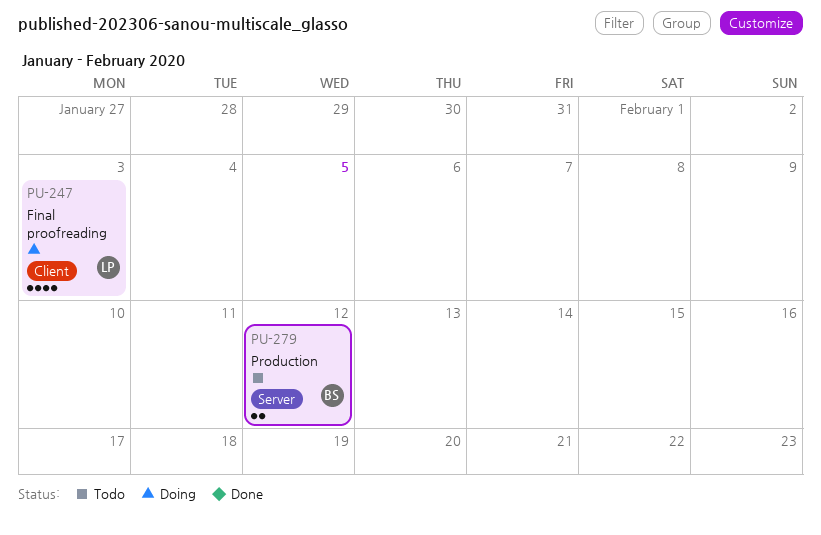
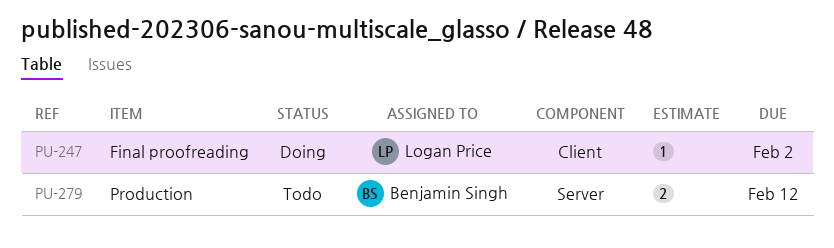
PU-247, estimate: 4 -> 1
PU-247, due: Feb 3 -> Feb 2

